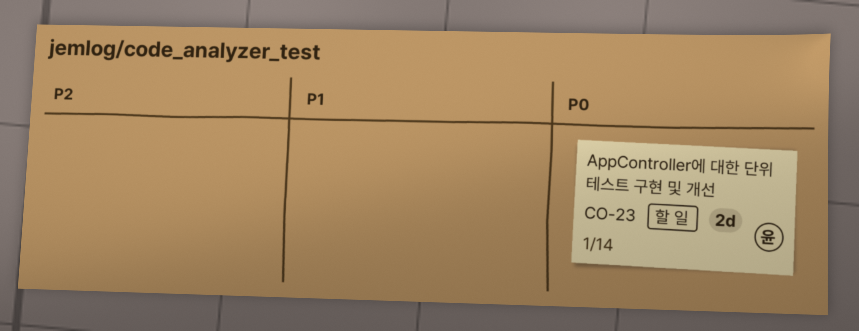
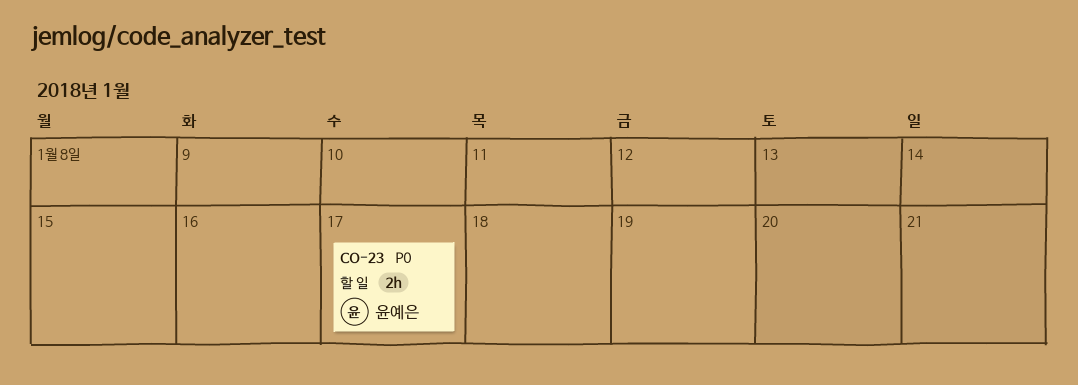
CO-23, estimate: 2d -> 2h
CO-23, due: Jan 14 -> Jan 17

